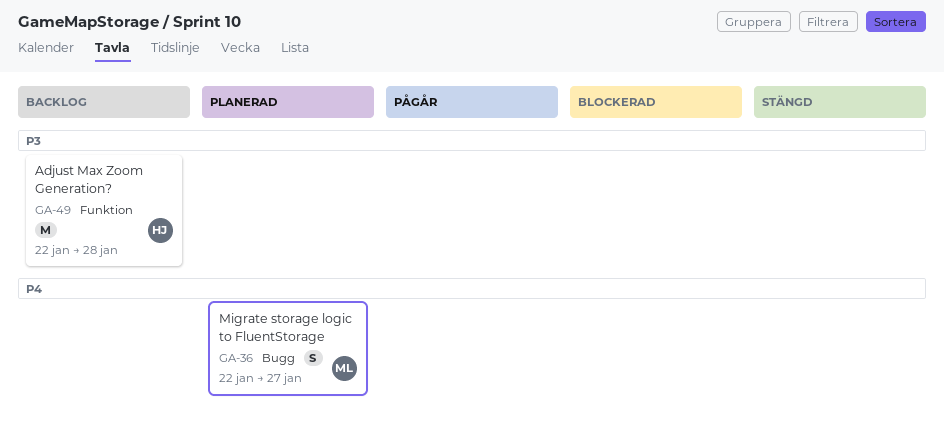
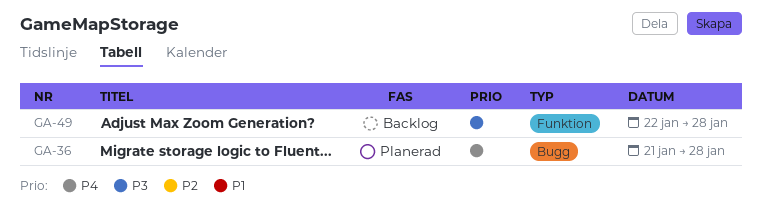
GA-36, start: Jan 22 -> Jan 21
GA-36, due: Jan 27 -> Jan 28

